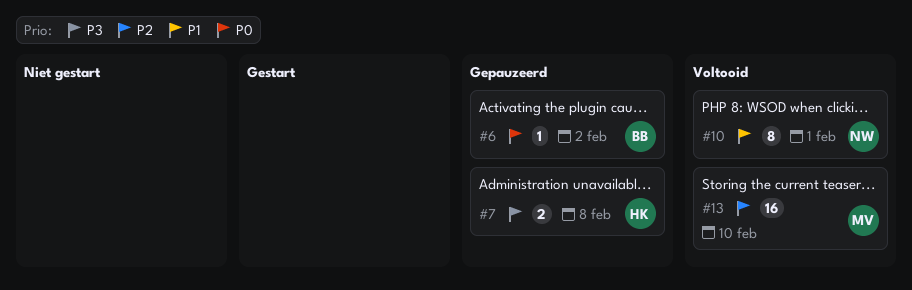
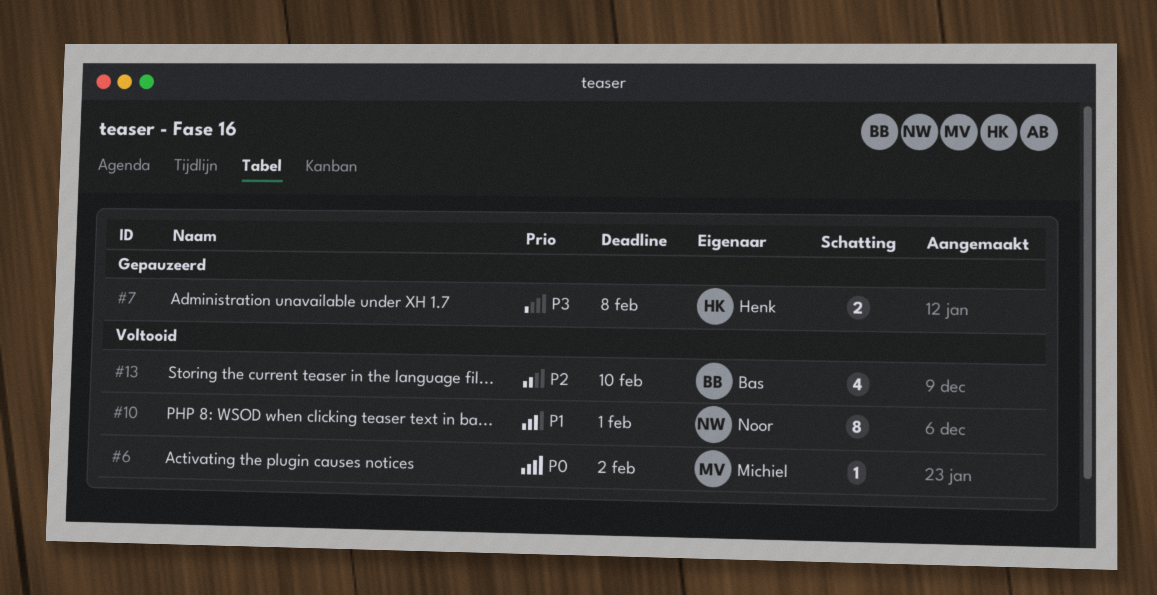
#6, status: Gepauzeerd -> Voltooid
#6, owner: Bas -> Michiel
#13, owner: Michiel -> Bas
#13, estimate: 16 -> 4

